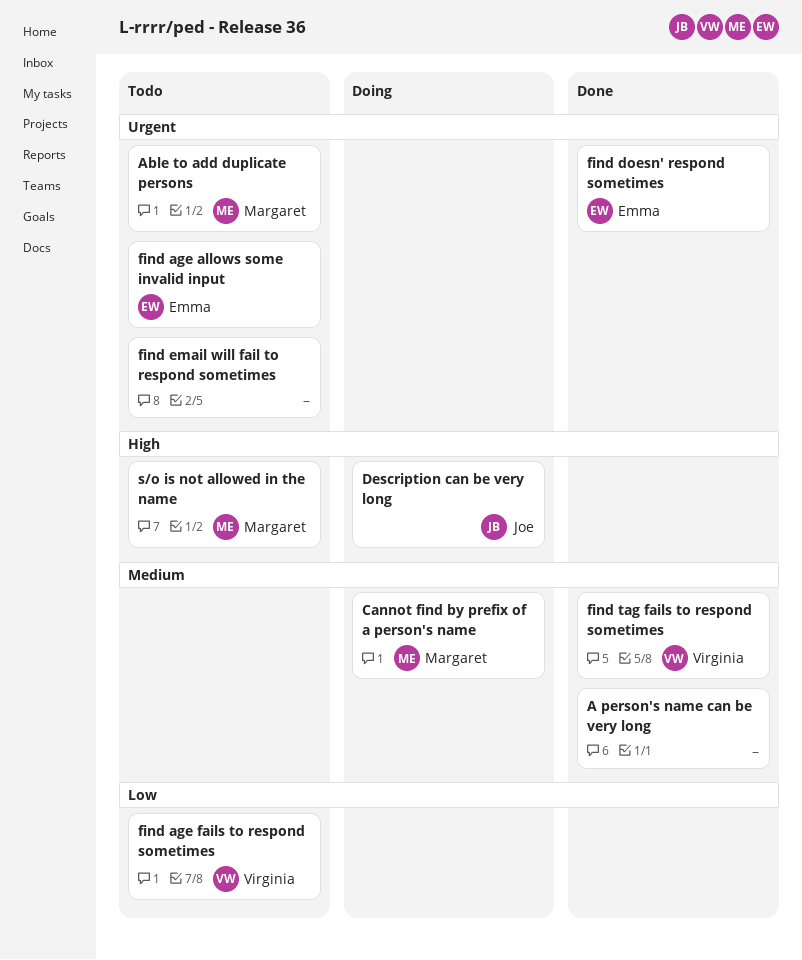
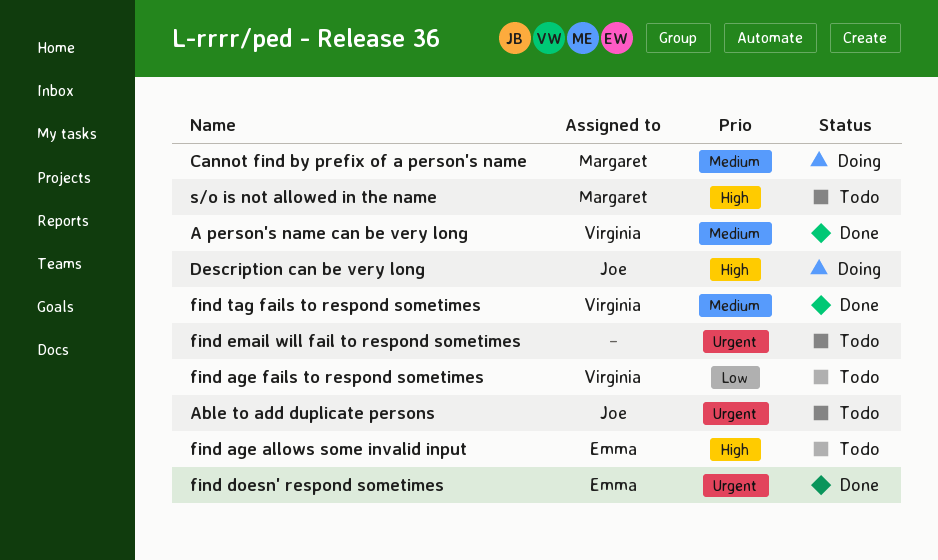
A person's name can be very long, owner: none -> Virginia
Able to add duplicate persons, owner: Margaret -> Joe
find age allows some invalid input, priority: Urgent -> High

